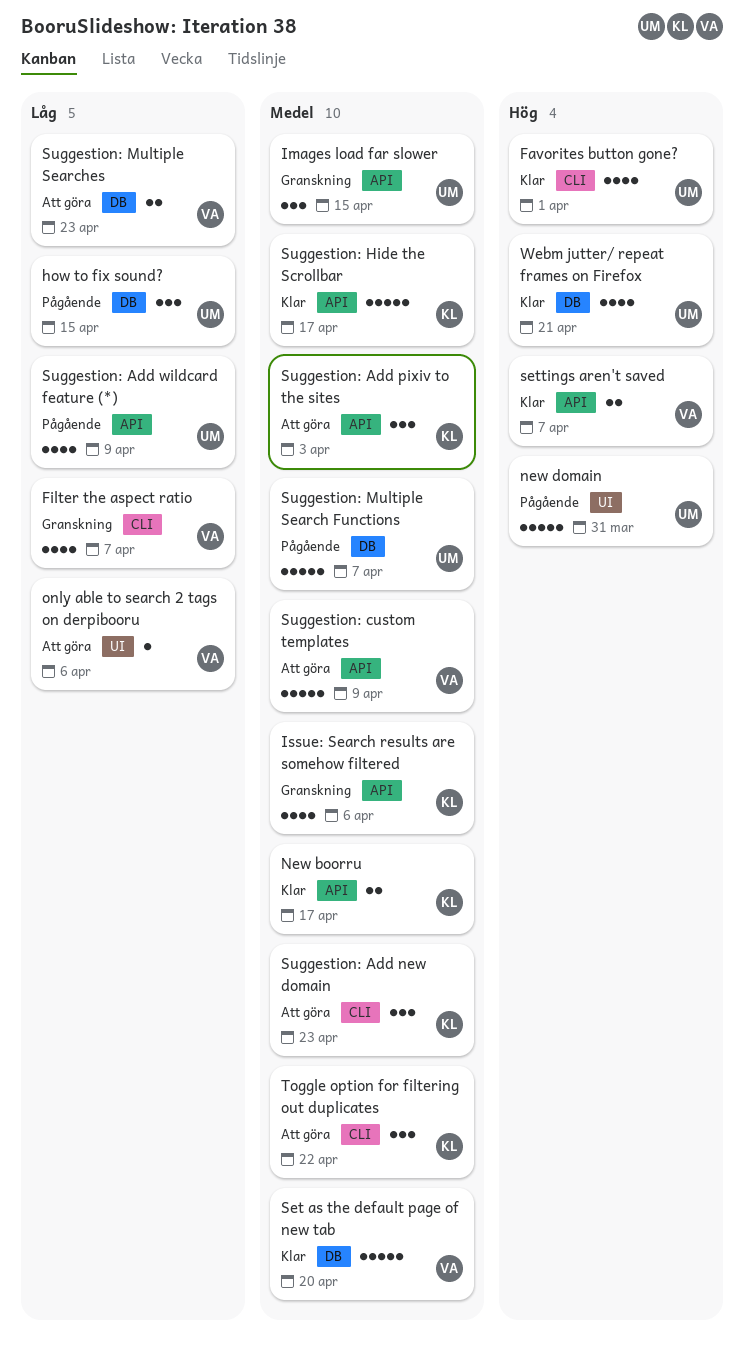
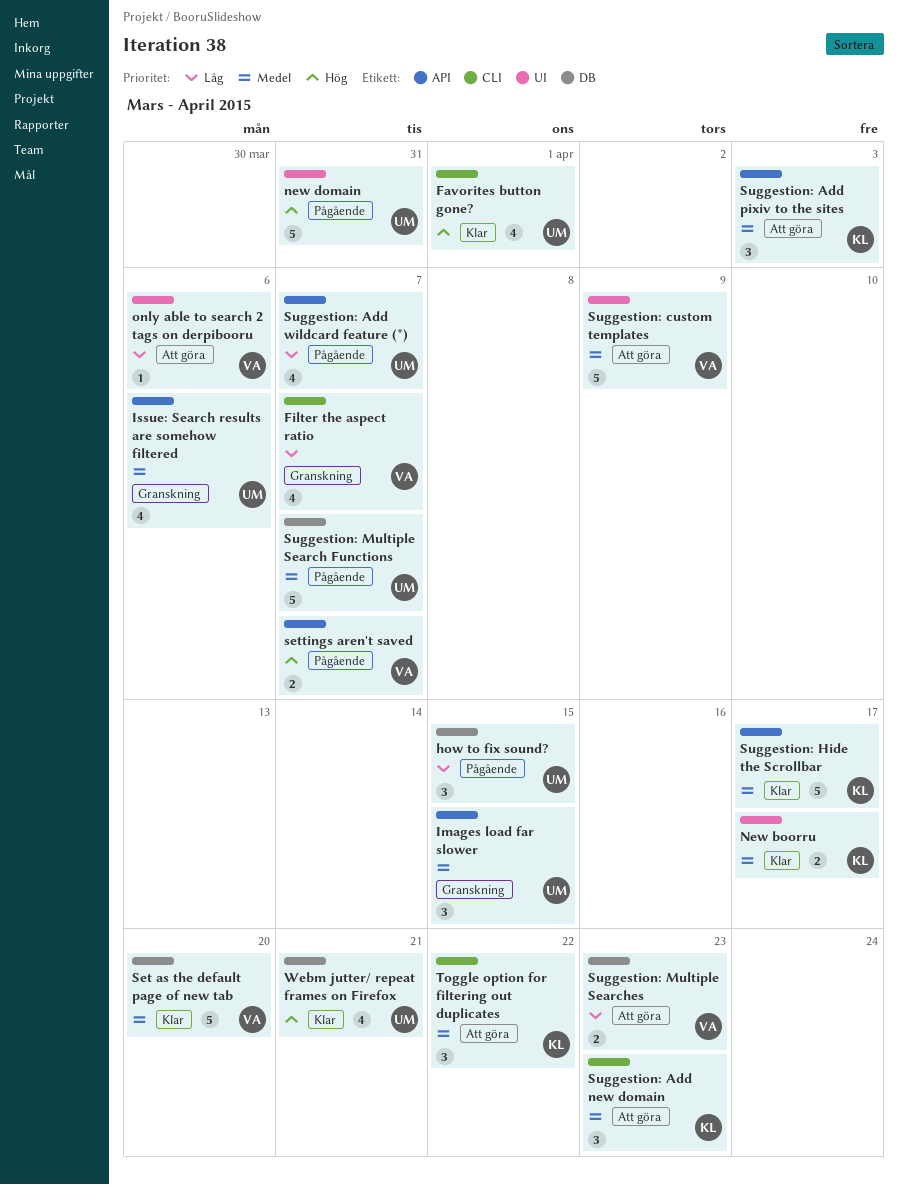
Issue: Search results are somehow filtered, owner: KL -> UM
New boorru, label: API -> UI
settings aren't saved, status: Klar -> Pågående
Suggestion: Add wildcard feature (*), due: Apr 9 -> Apr 7
Suggestion: custom templates, label: API -> UI

